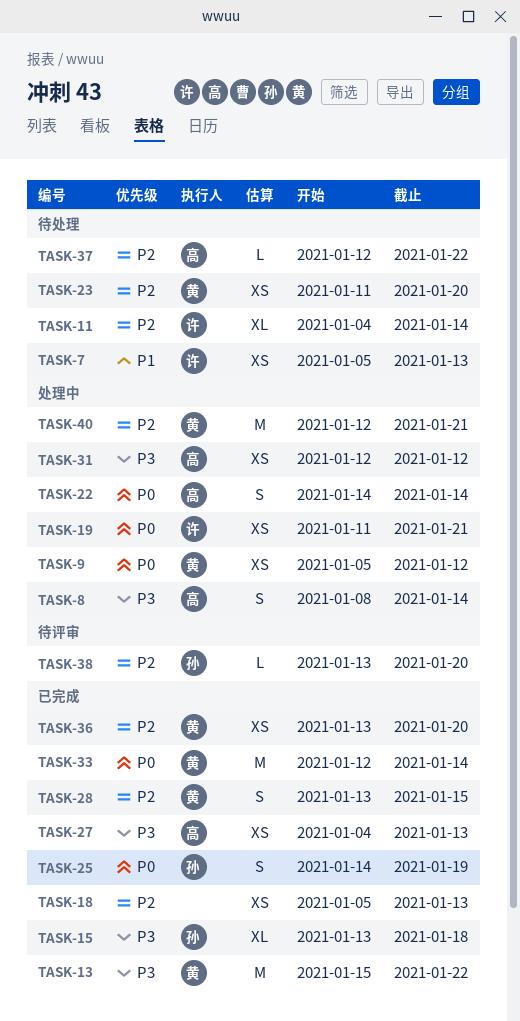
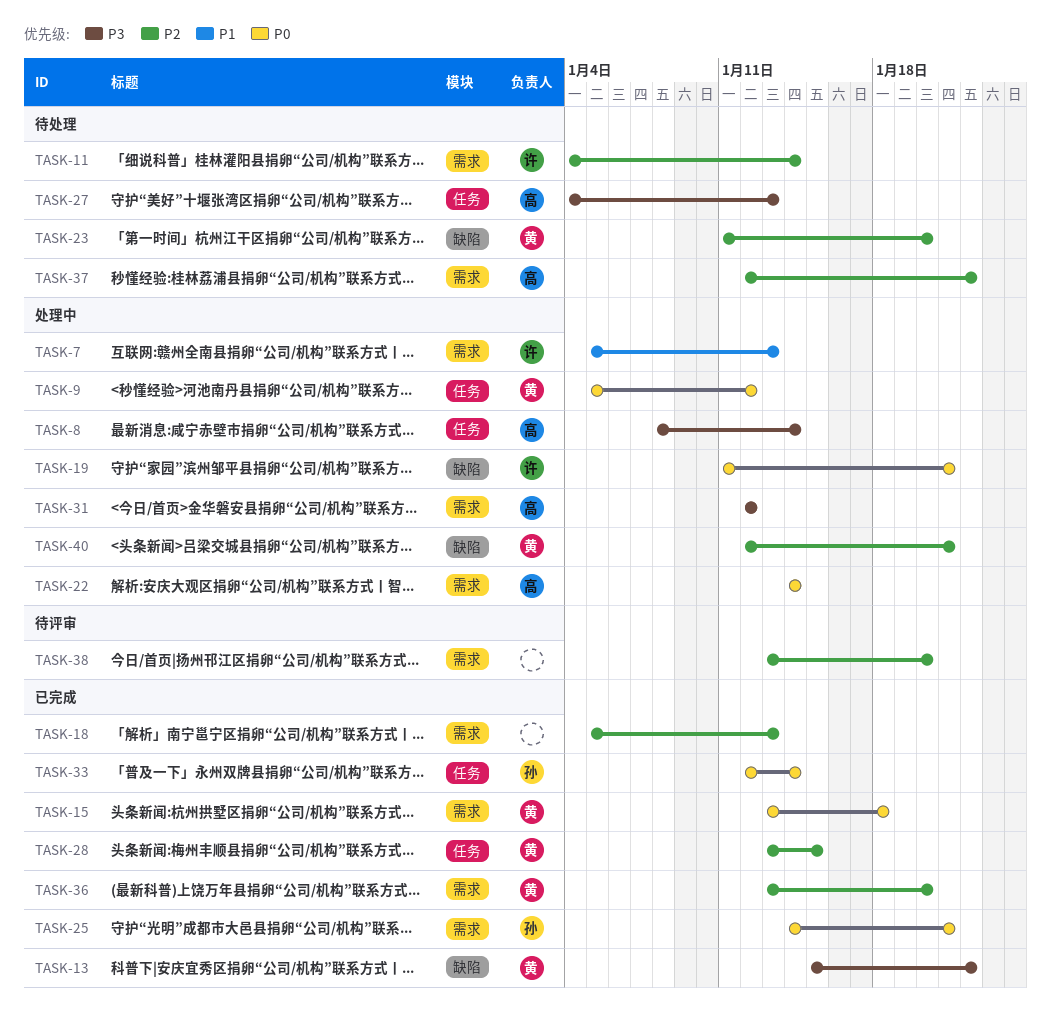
TASK-7, status: 待处理 -> 处理中
TASK-15, owner: 孙 -> 黄
TASK-15, priority: P3 -> P0
TASK-25, due: Jan 19 -> Jan 21
TASK-27, status: 已完成 -> 待处理
TASK-33, owner: 黄 -> 孙
TASK-38, owner: 孙 -> none

